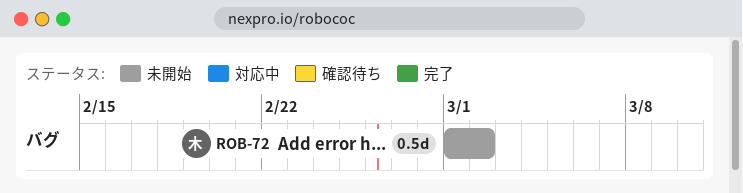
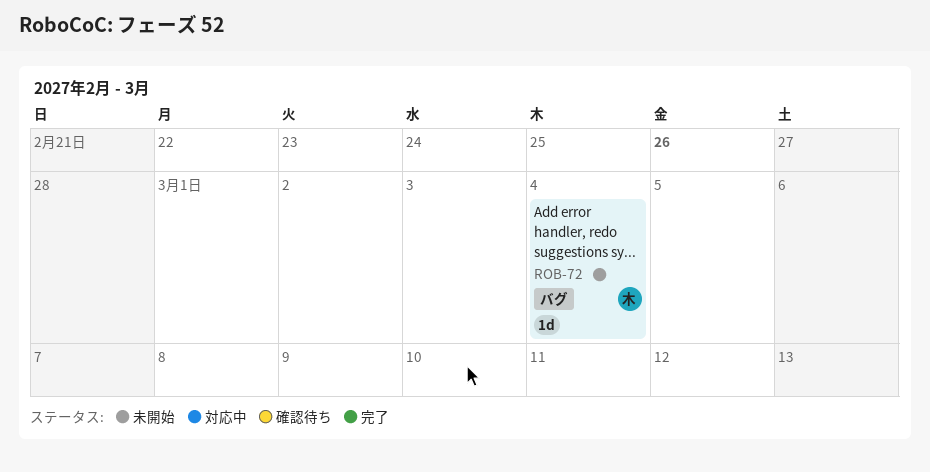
ROB-72, estimate: 0.5d -> 1d
ROB-72, due: Mar 2 -> Mar 4

